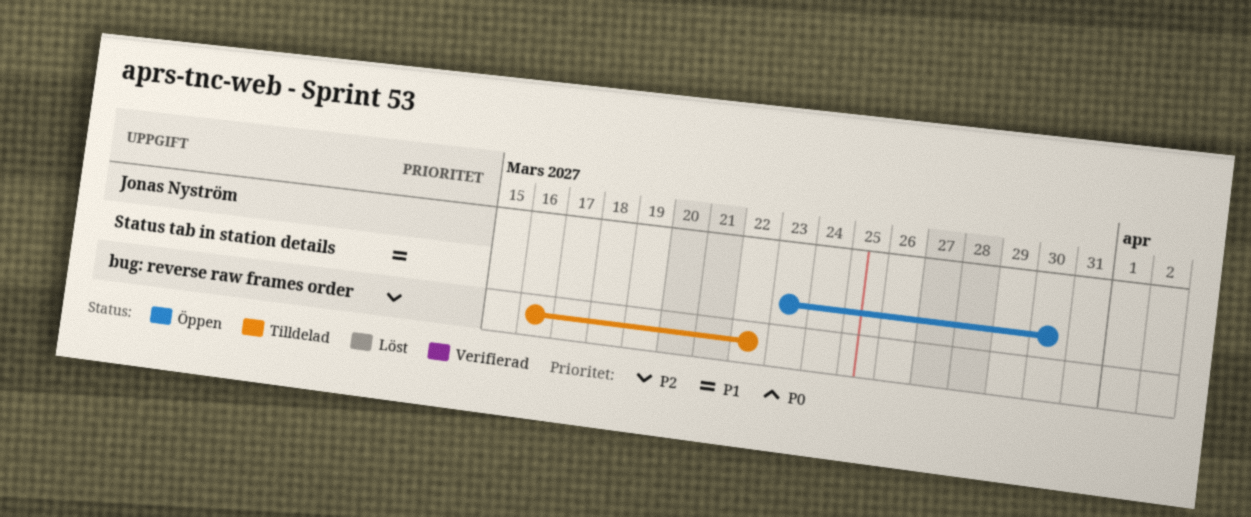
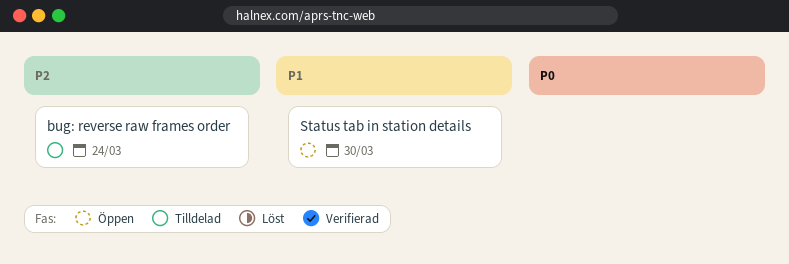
bug: reverse raw frames order, due: Mar 22 -> Mar 24

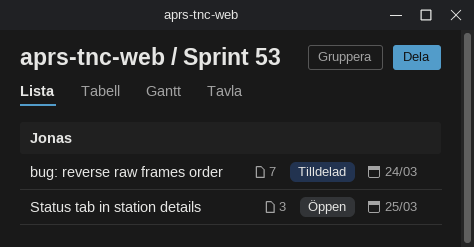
Status tab in station details, due: Mar 30 -> Mar 25

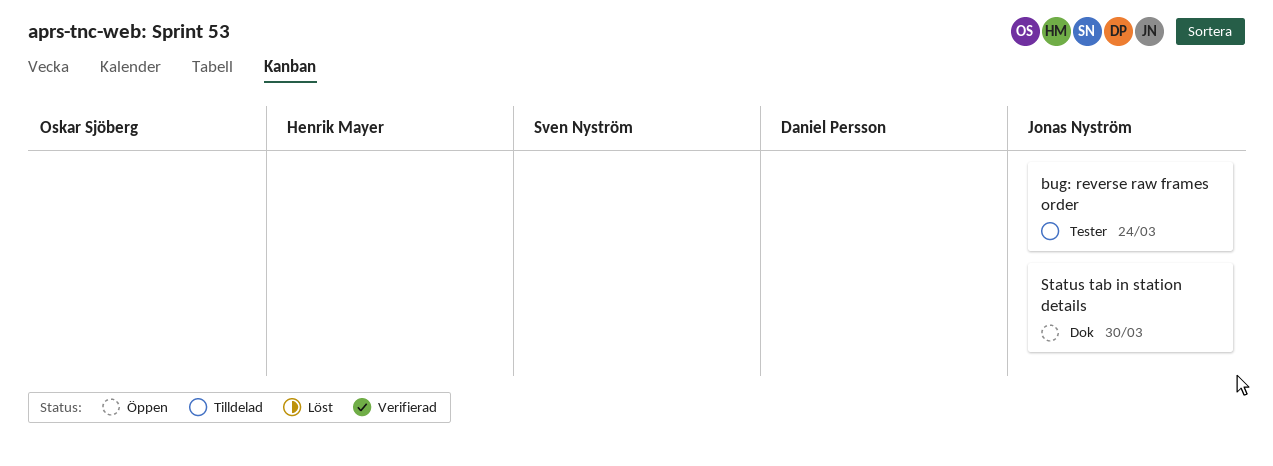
Status tab in station details, due: Mar 25 -> Mar 30

